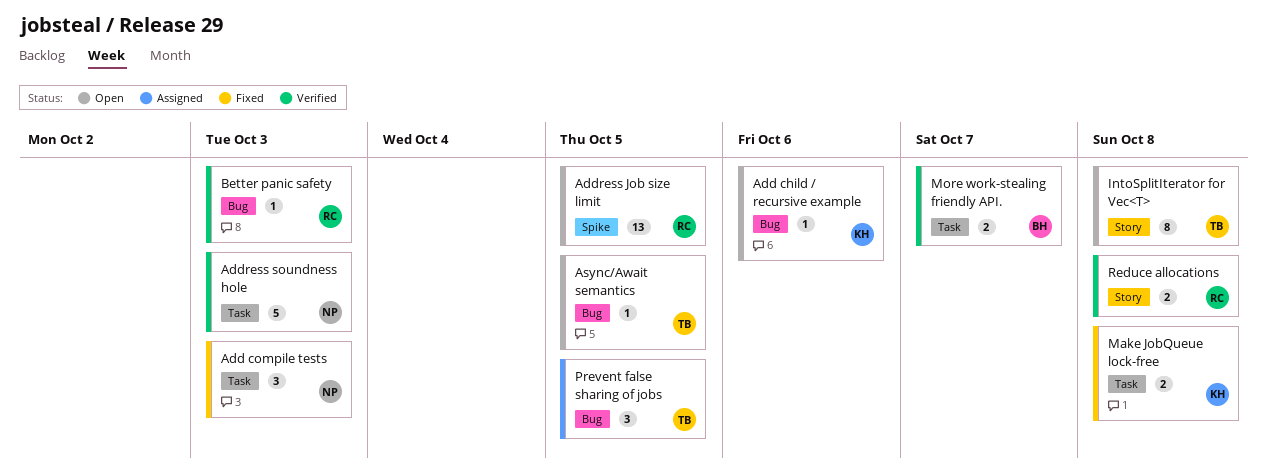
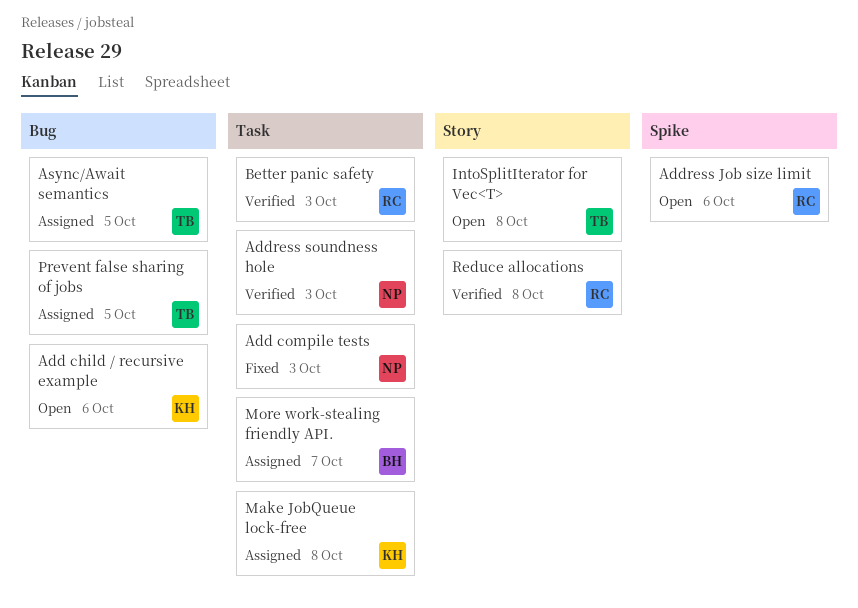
Address Job size limit, due: Oct 5 -> Oct 6
Async/Await semantics, status: Open -> Assigned
Better panic safety, label: Bug -> Task
Make JobQueue lock-free, status: Fixed -> Assigned
More work-stealing friendly API., status: Verified -> Assigned

